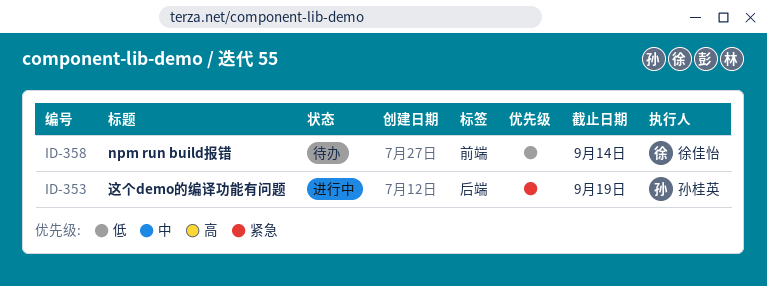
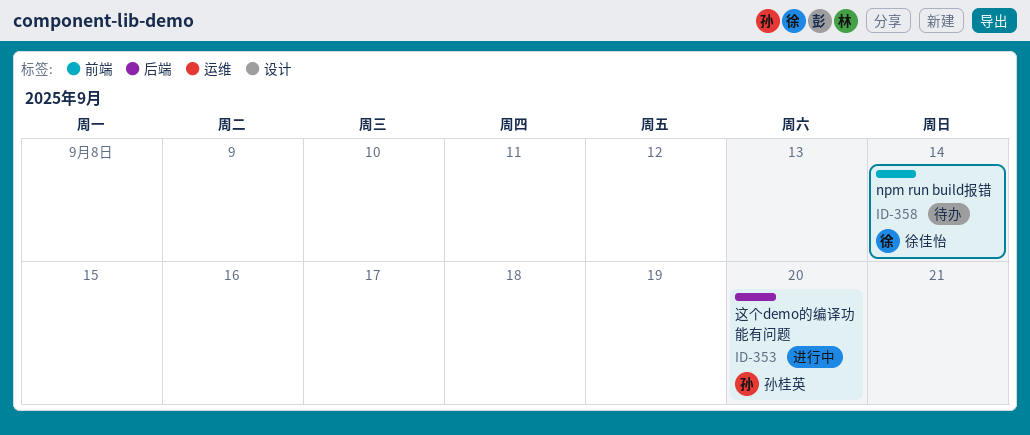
ID-353, due: Sep 19 -> Sep 20

